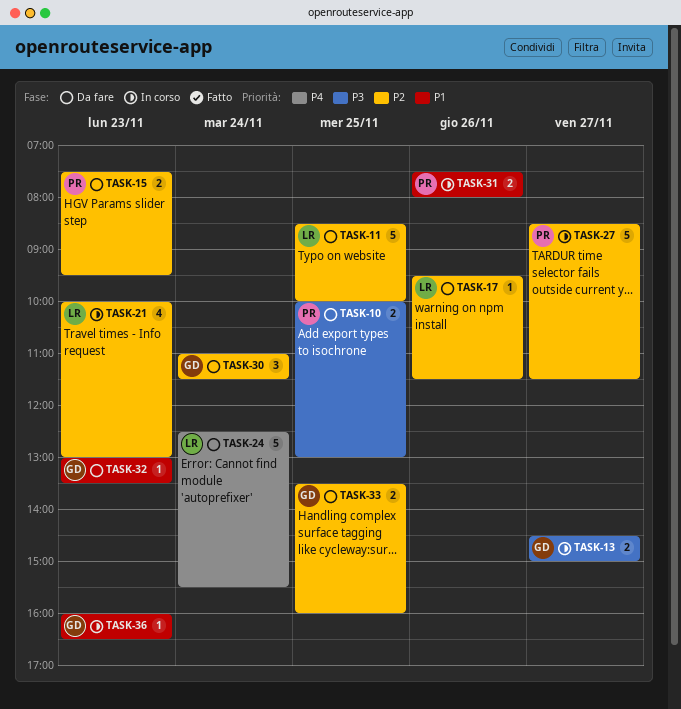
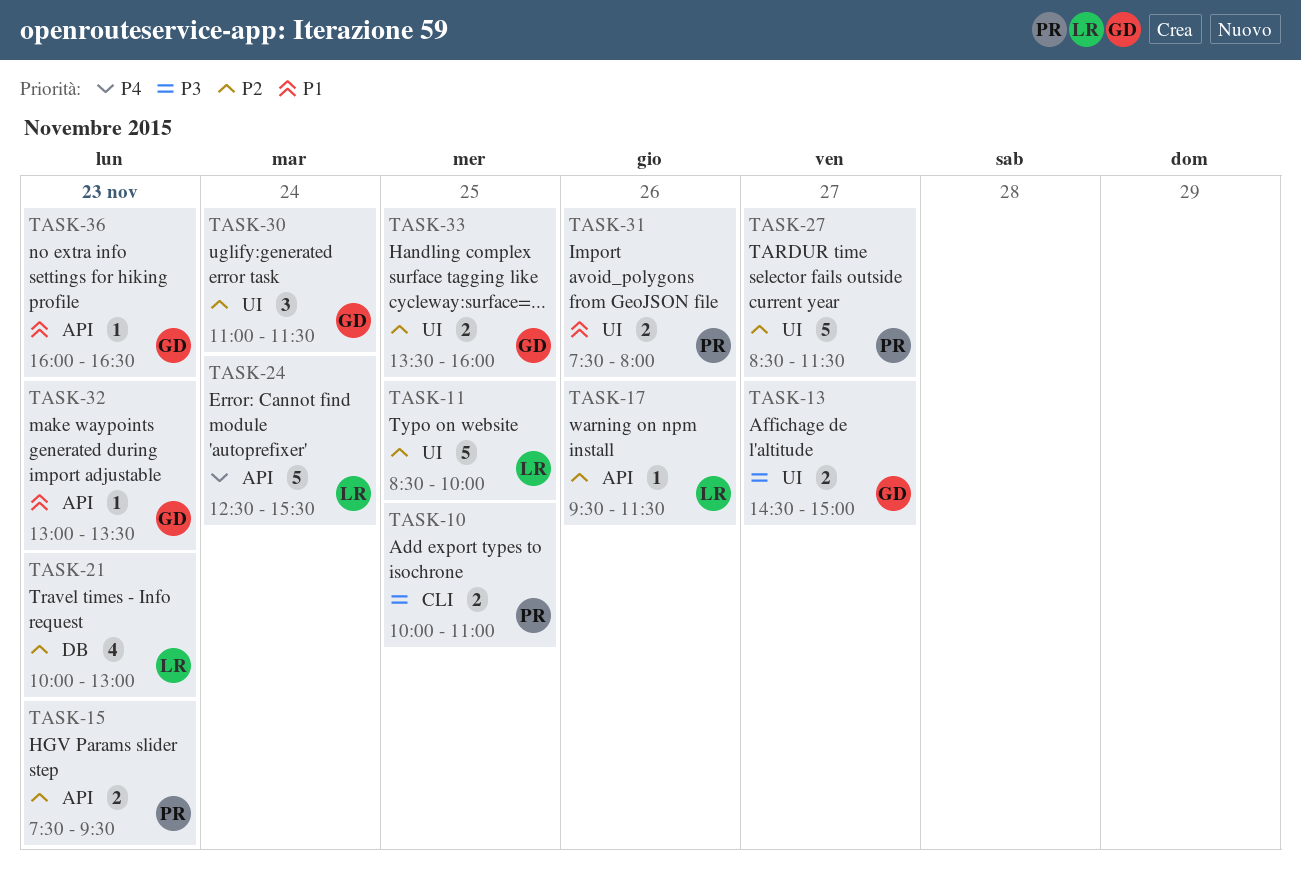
TASK-10, ends: 13:00 -> 11:00

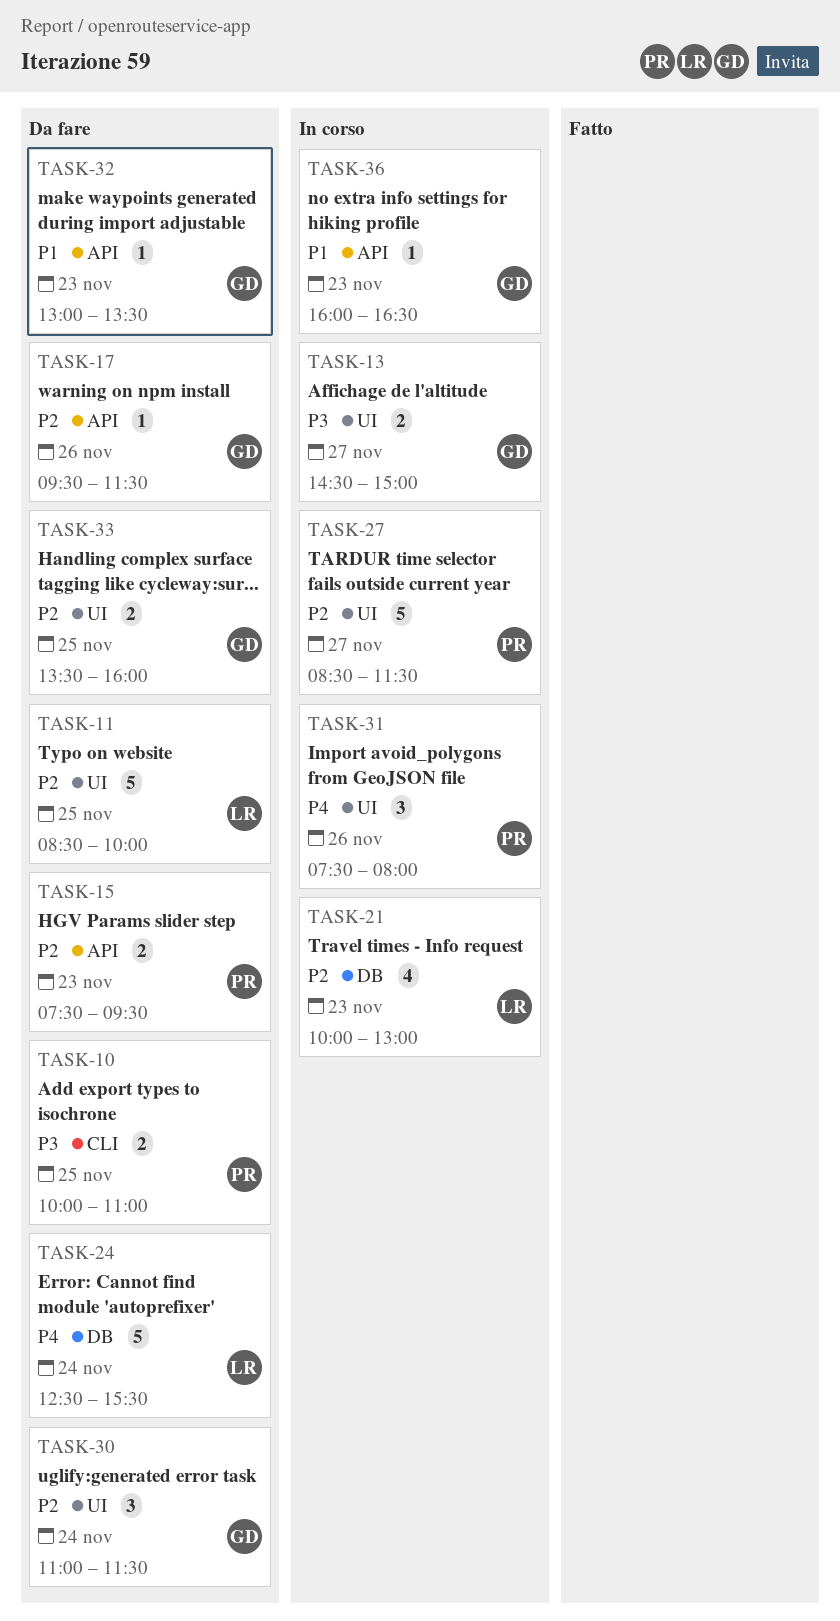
TASK-17, owner: LR -> GD
TASK-24, label: API -> DB
TASK-31, priority: P1 -> P4
TASK-31, estimate: 2 -> 3

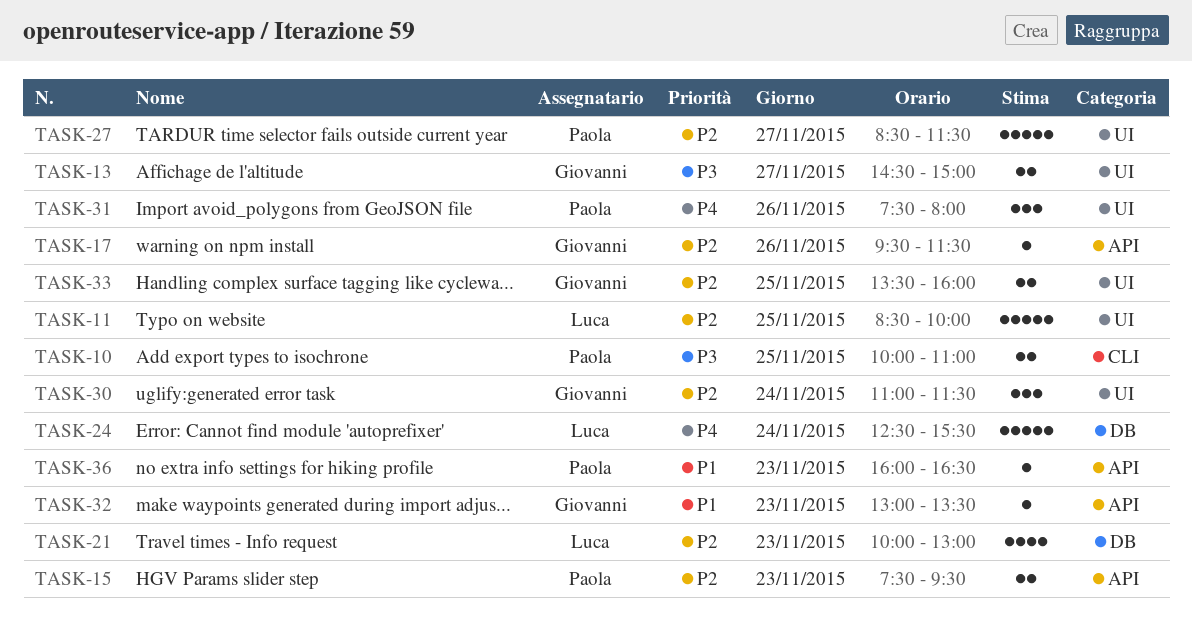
TASK-36, owner: Giovanni -> Paola

